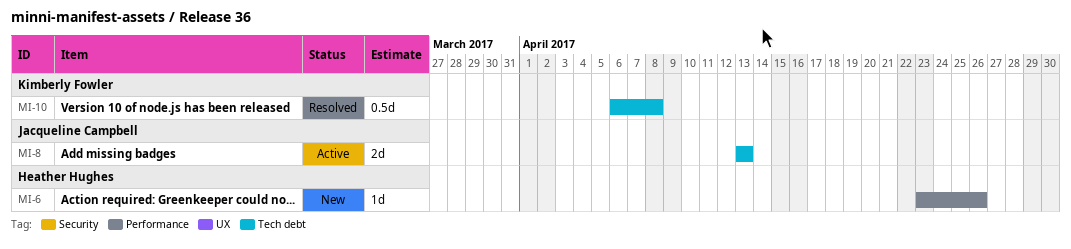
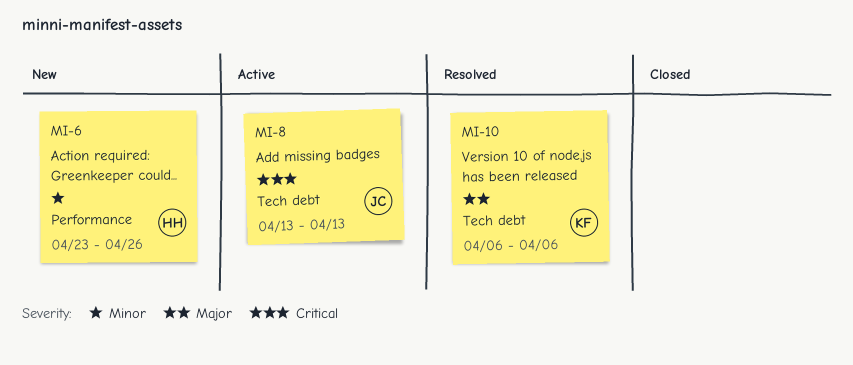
MI-10, due: Apr 8 -> Apr 6

